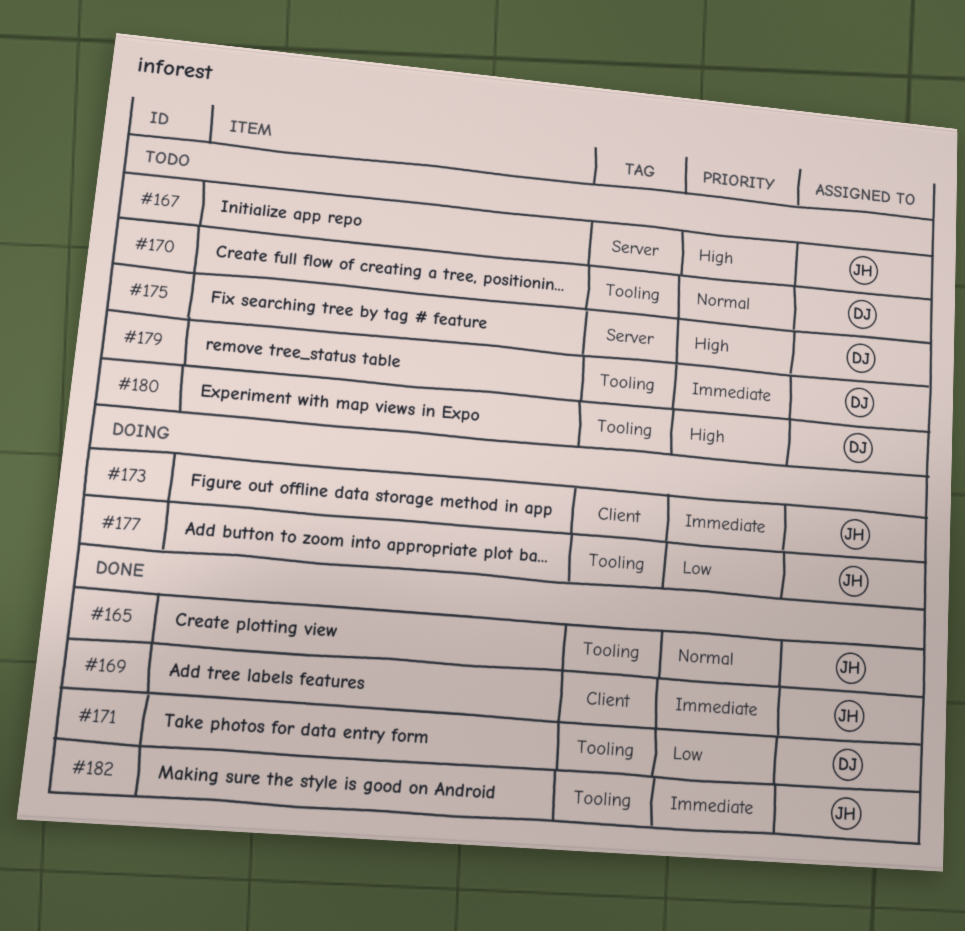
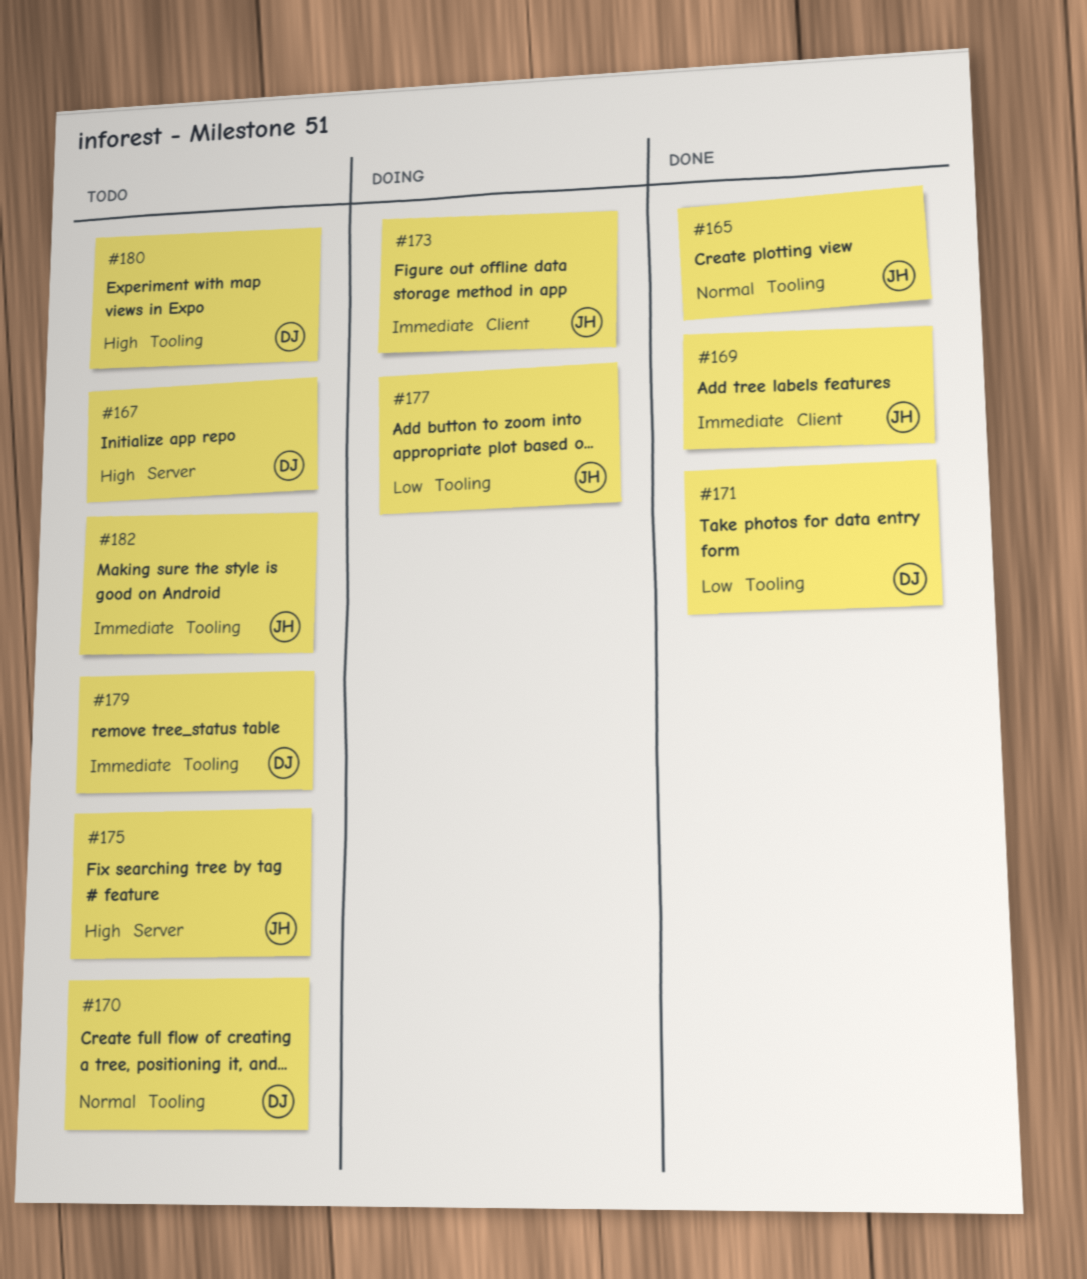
#167, owner: JH -> DJ
#175, owner: DJ -> JH
#182, status: Done -> Todo

